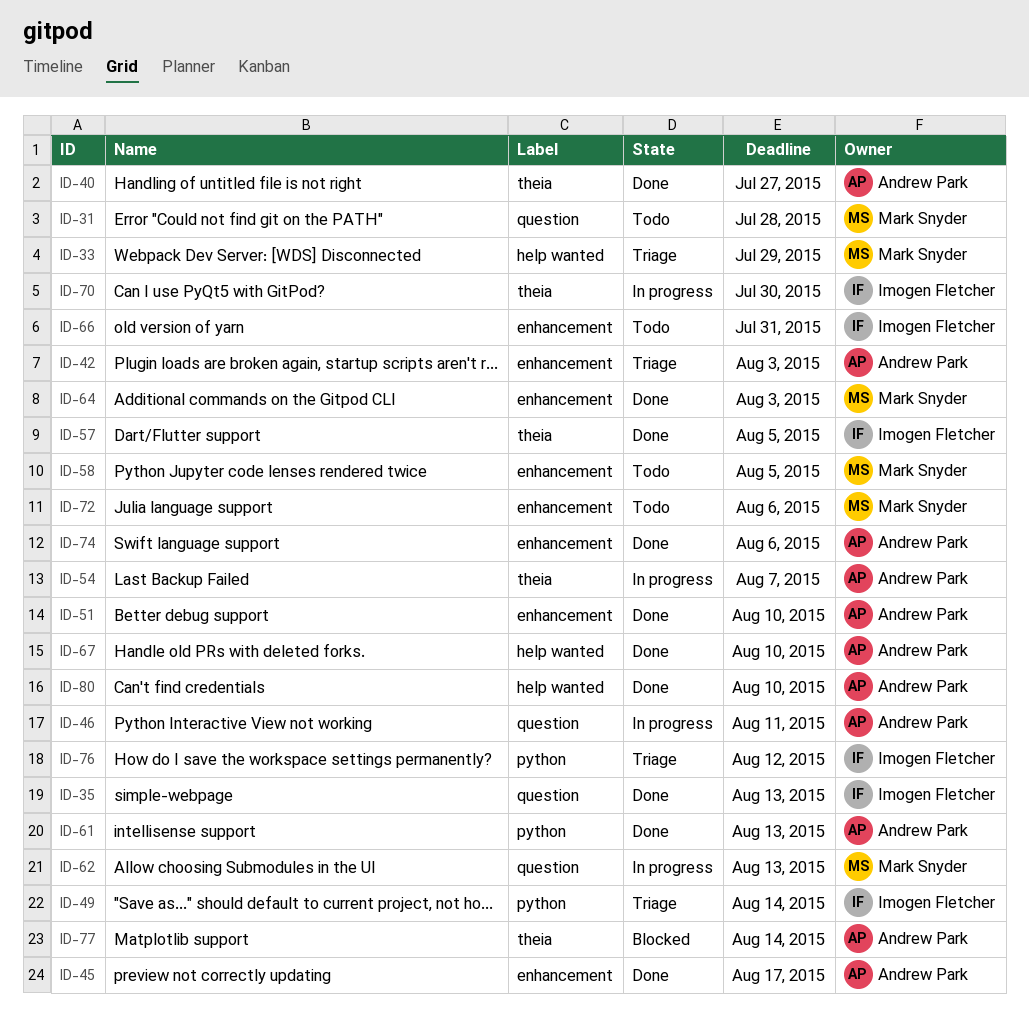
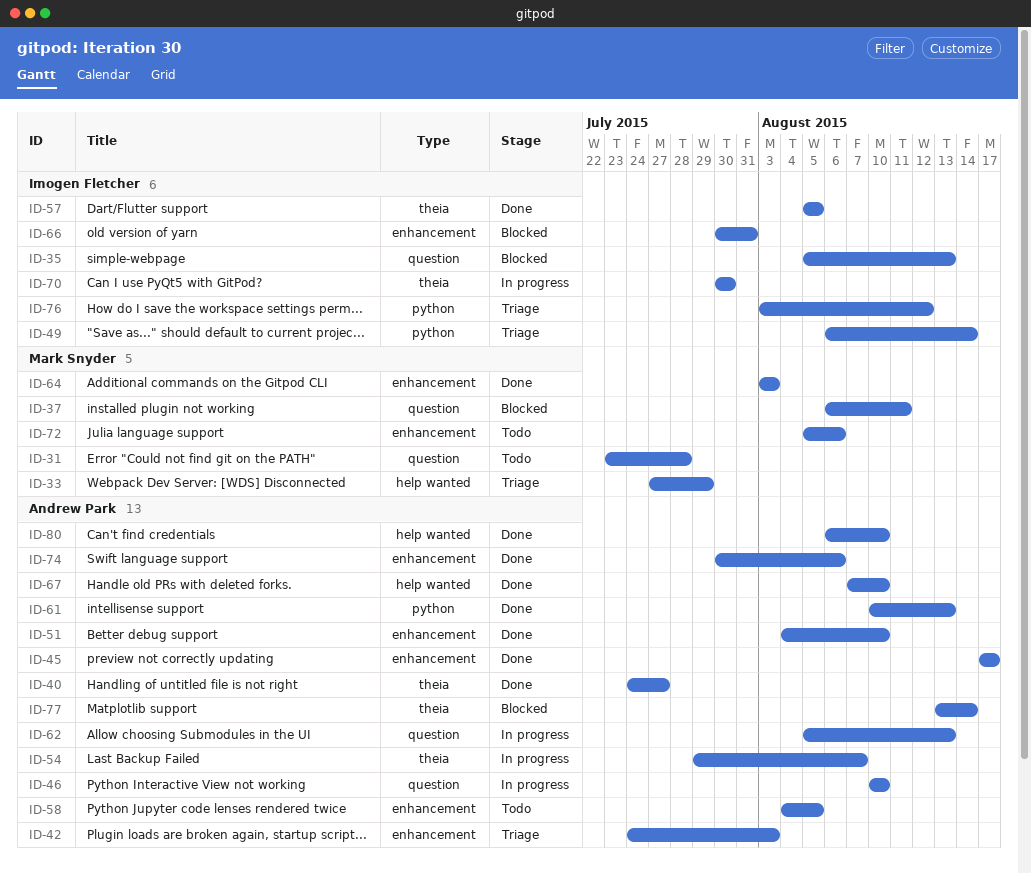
ID-35, status: Done -> Blocked
ID-37: none -> present
ID-46, due: Aug 11 -> Aug 10
ID-58, owner: Mark Snyder -> Andrew Park
ID-62, owner: Mark Snyder -> Andrew Park
ID-66, status: Todo -> Blocked

